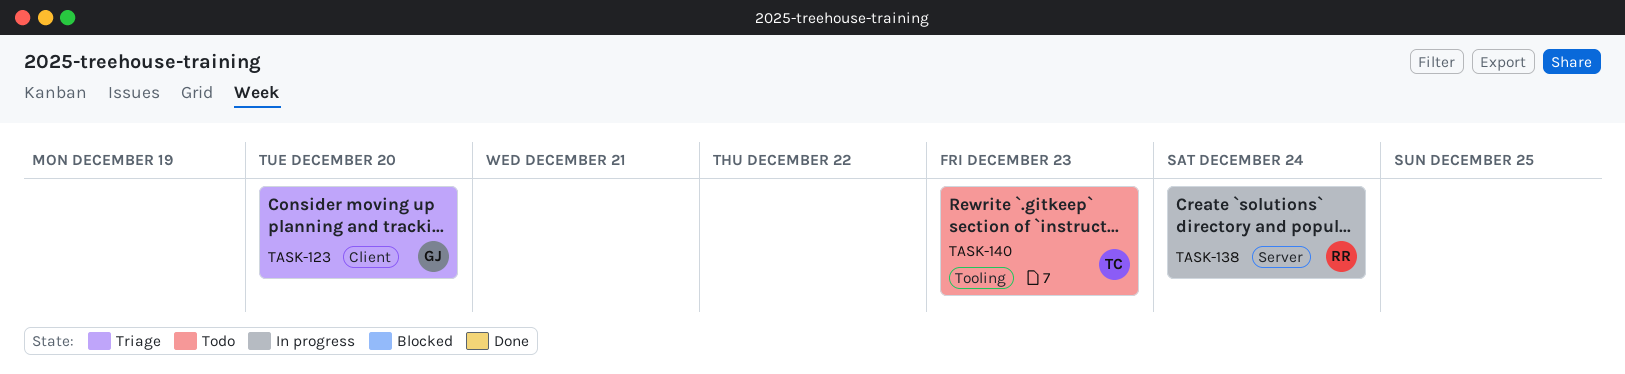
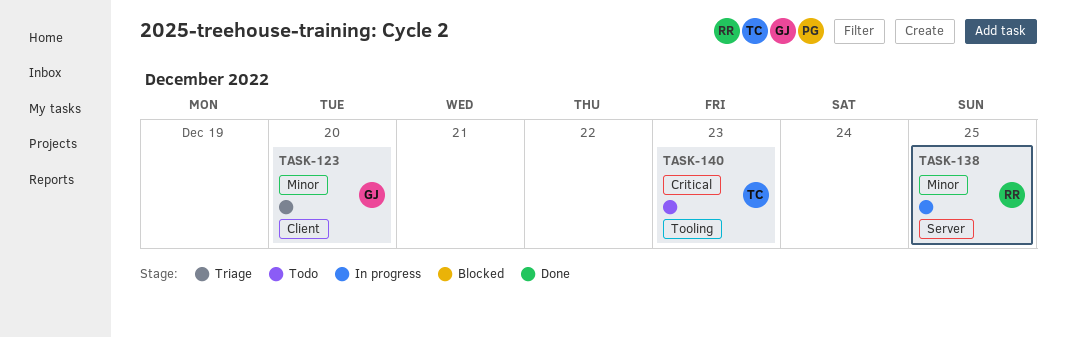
TASK-138, due: Dec 24 -> Dec 25

